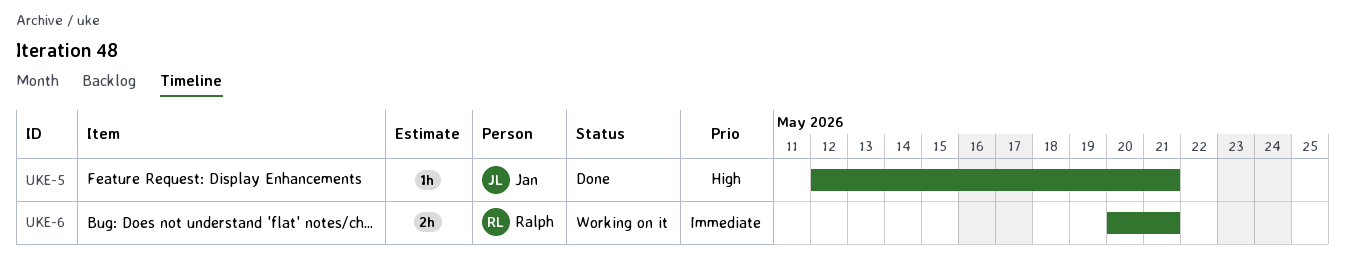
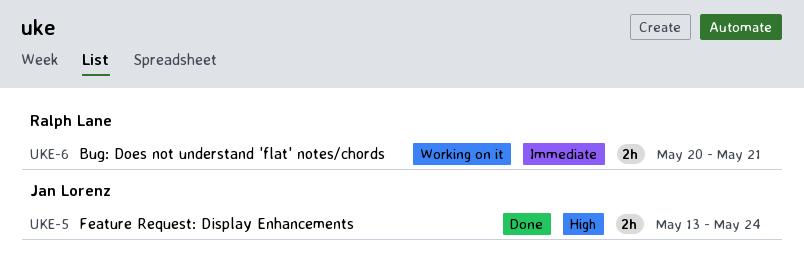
UKE-5, estimate: 1h -> 2h
UKE-5, start: May 12 -> May 13
UKE-5, due: May 21 -> May 24

